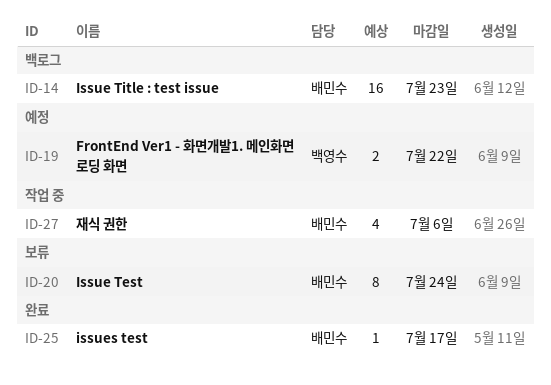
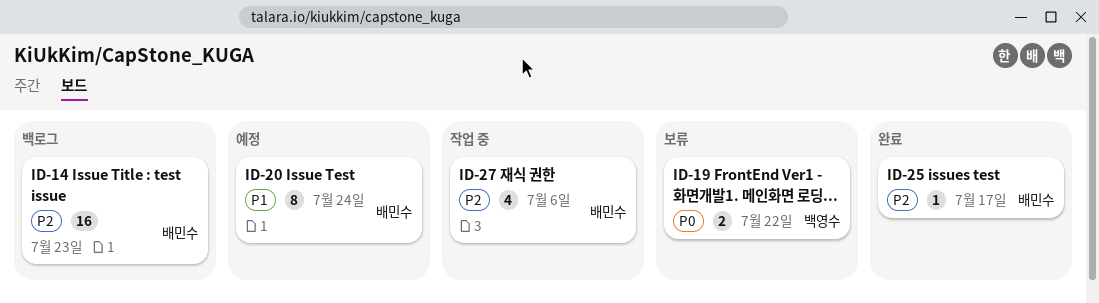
ID-19, status: 예정 -> 보류
ID-20, status: 보류 -> 예정

